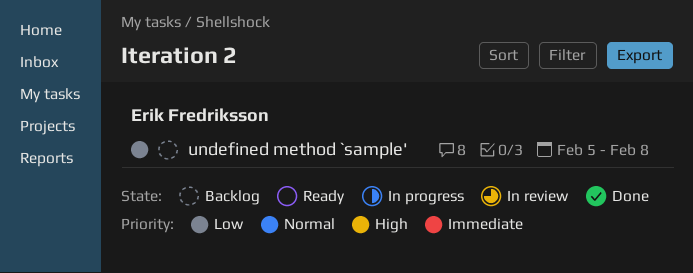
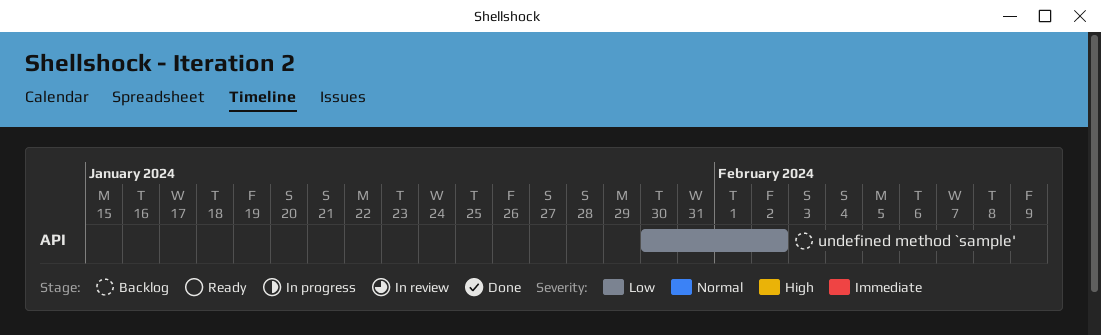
undefined method `sample', start: Feb 5 -> Jan 30
undefined method `sample', due: Feb 8 -> Feb 2

